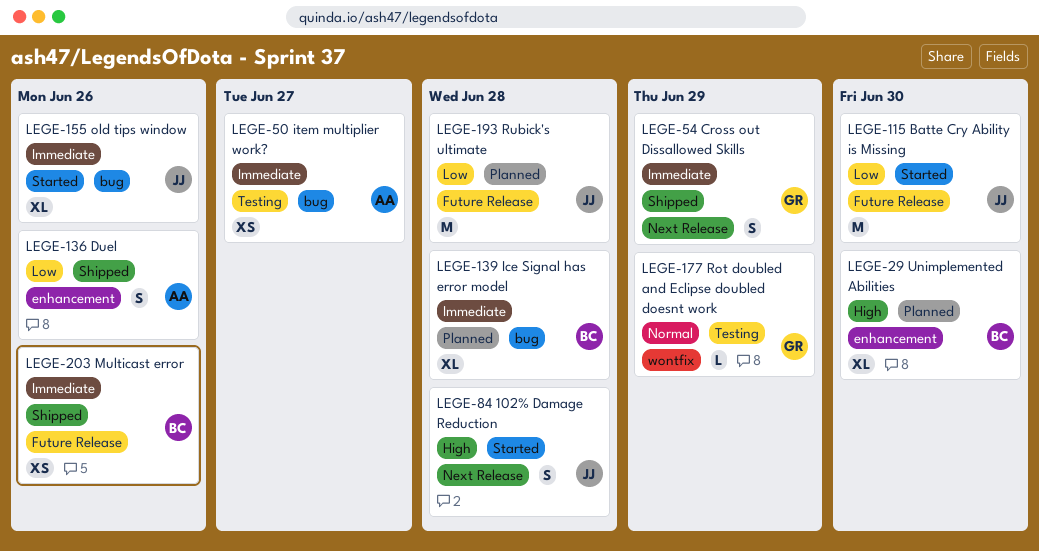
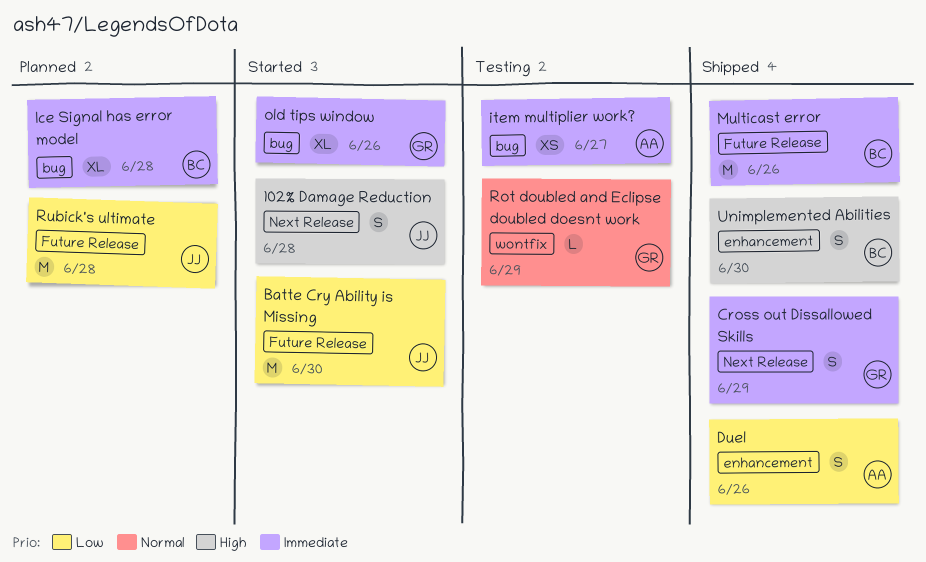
Multicast error, estimate: XS -> M
old tips window, owner: JJ -> GR
Unimplemented Abilities, status: Planned -> Shipped
Unimplemented Abilities, estimate: XL -> S

